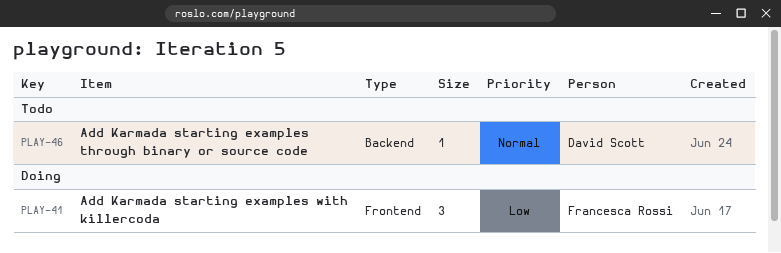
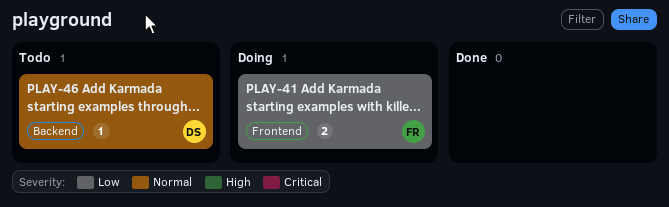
PLAY-41, estimate: 3 -> 2

